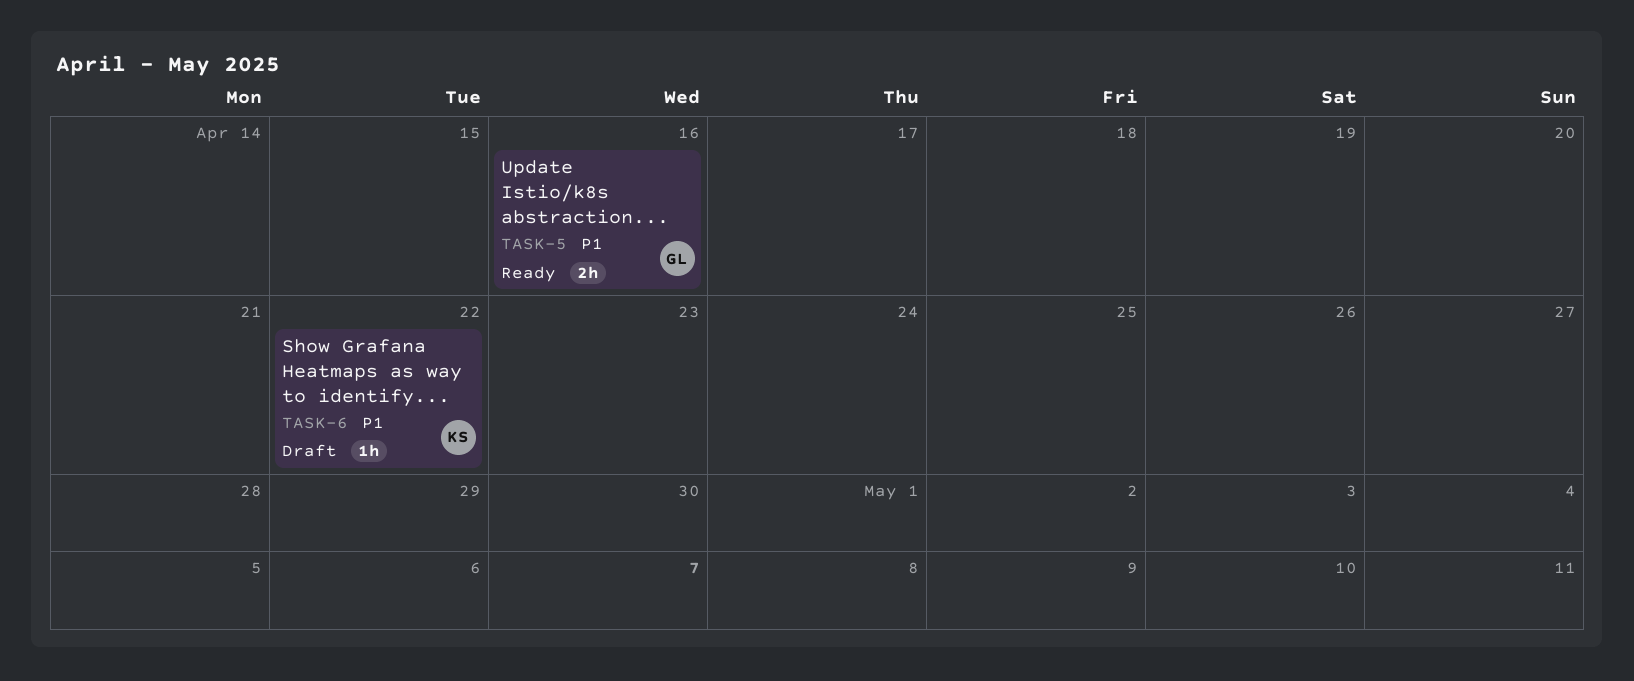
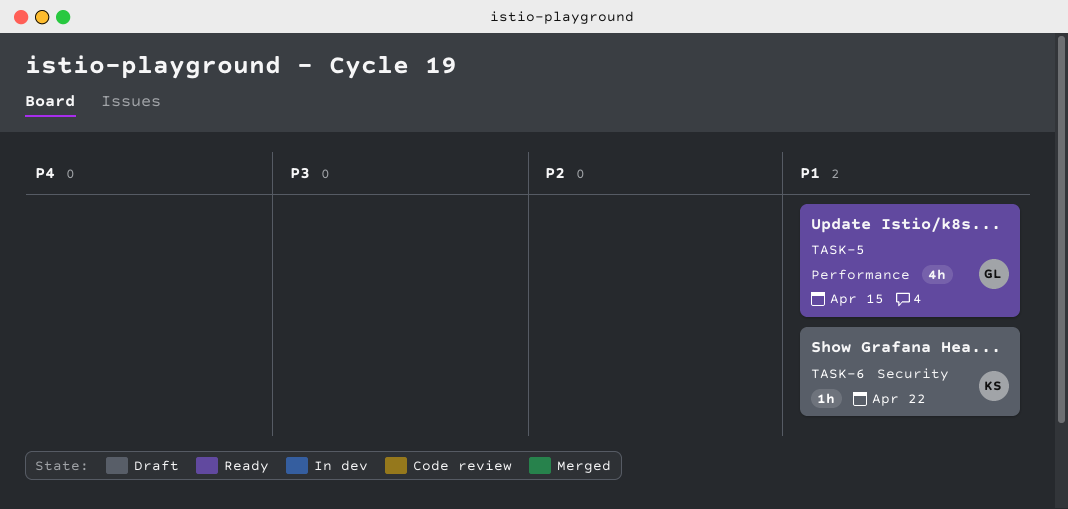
TASK-5, estimate: 2h -> 4h
TASK-5, due: Apr 16 -> Apr 15

